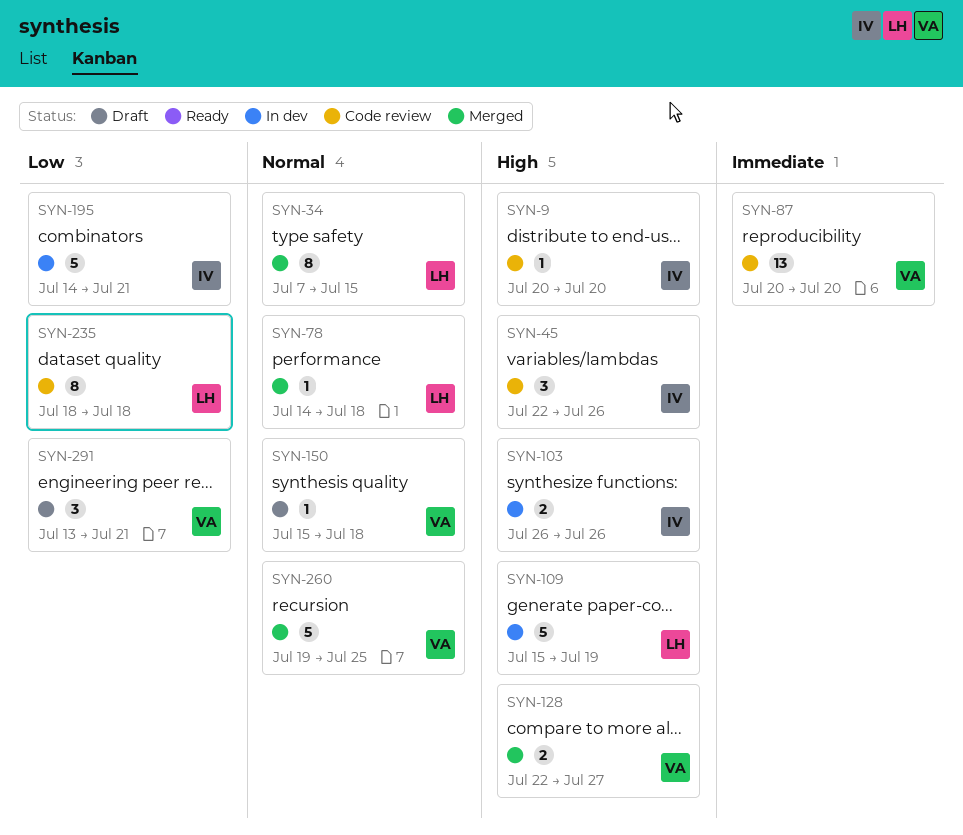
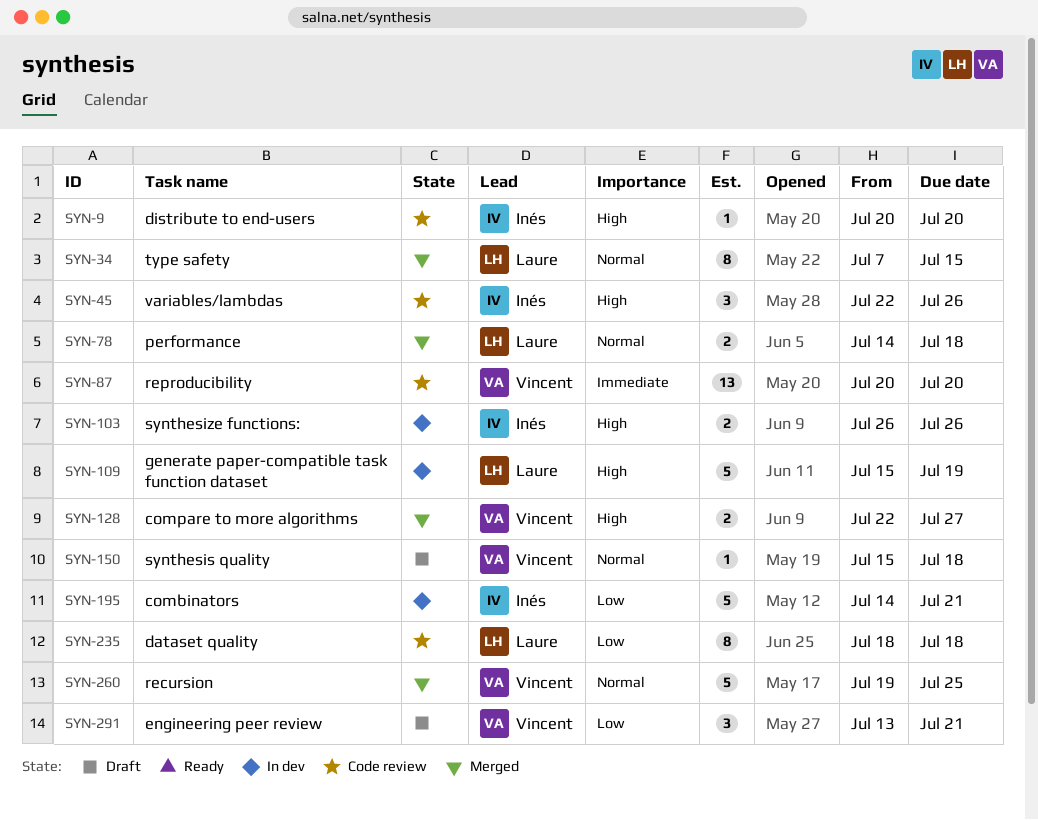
SYN-78, estimate: 1 -> 2

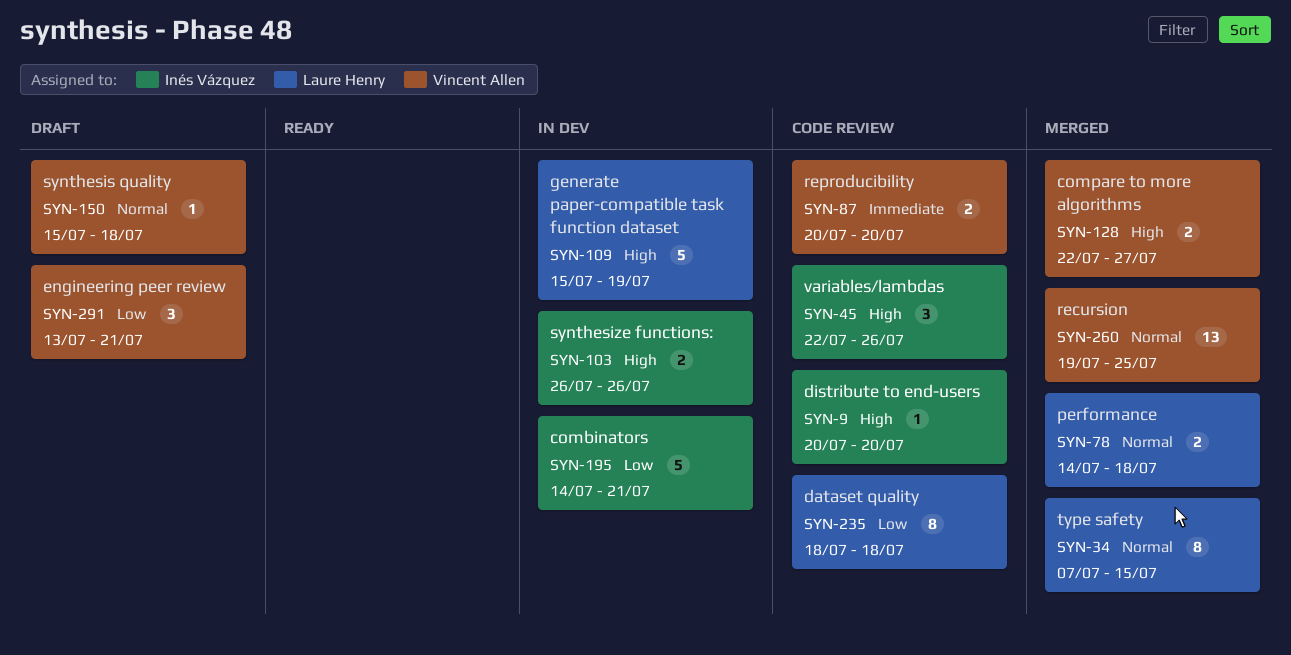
SYN-87, estimate: 13 -> 2
SYN-260, estimate: 5 -> 13

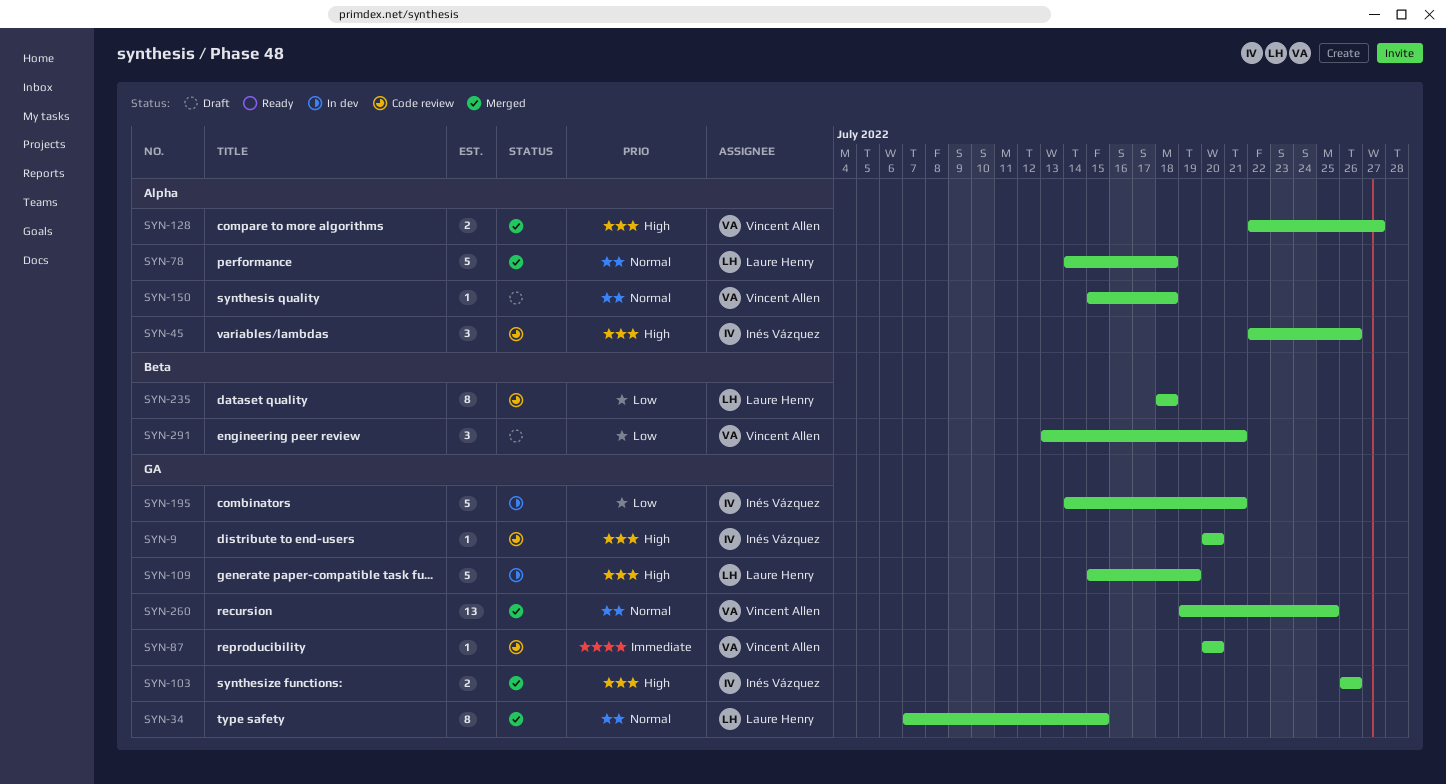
SYN-78, estimate: 2 -> 5
SYN-87, estimate: 2 -> 1
SYN-103, status: In dev -> Merged

